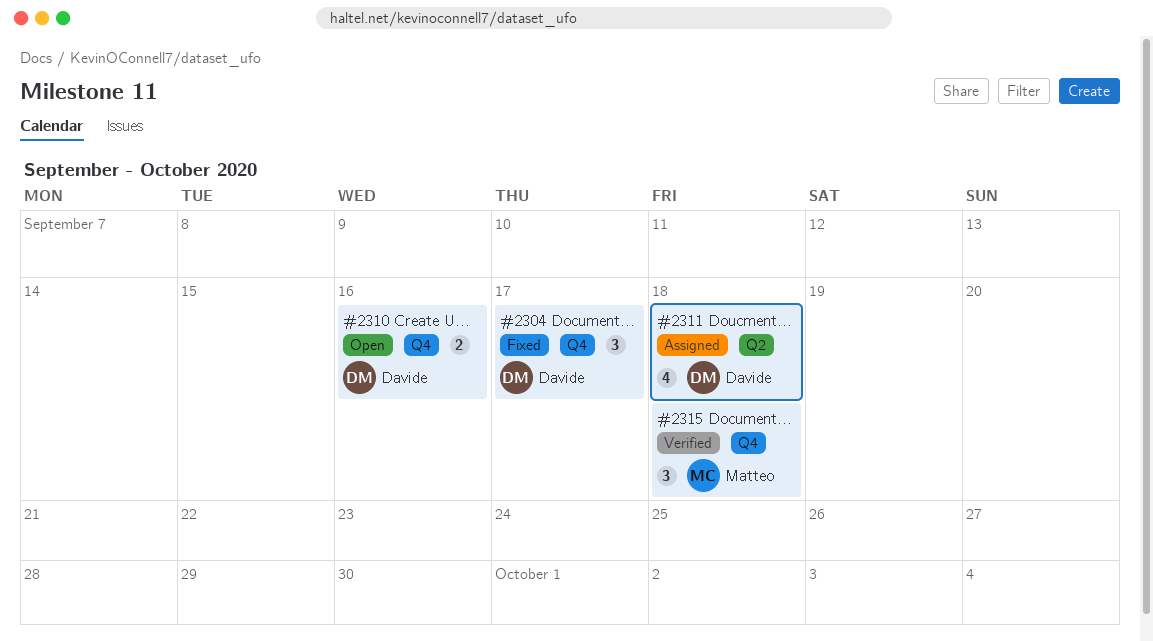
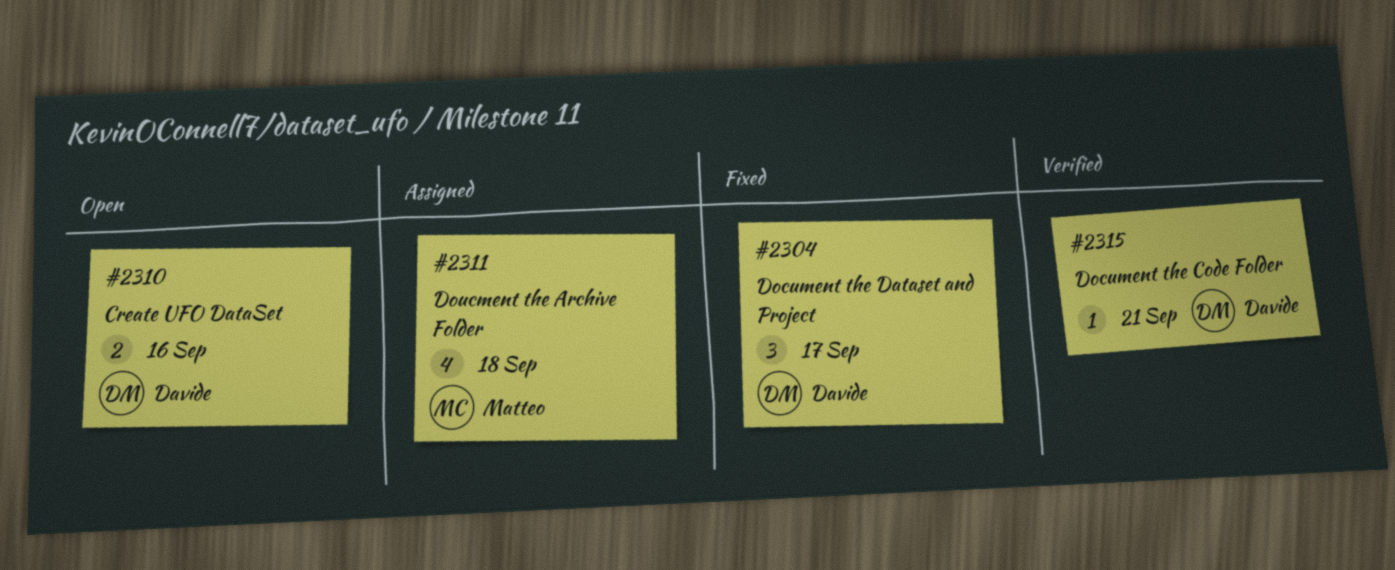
#2311, owner: Davide -> Matteo
#2315, owner: Matteo -> Davide
#2315, estimate: 3 -> 1
#2315, due: Sep 18 -> Sep 21

